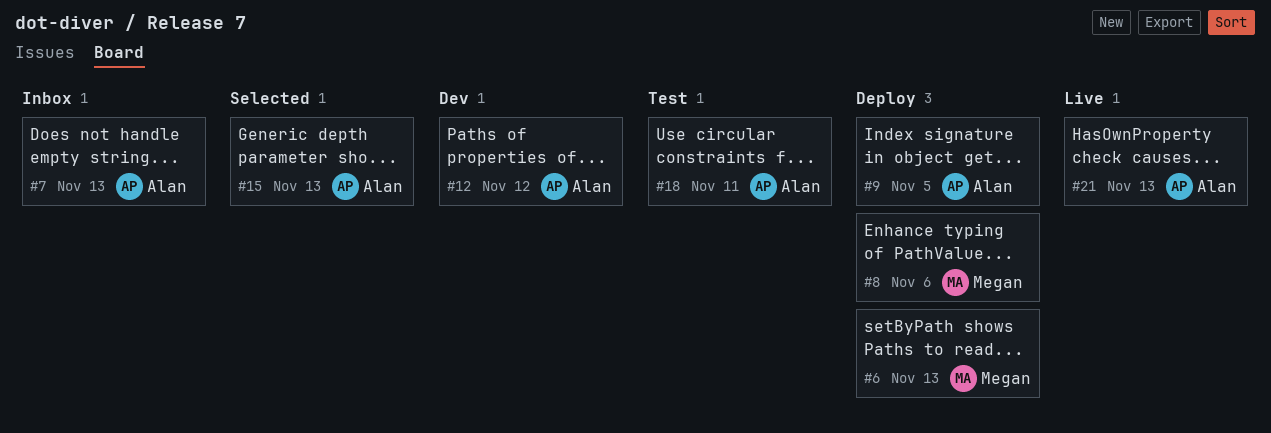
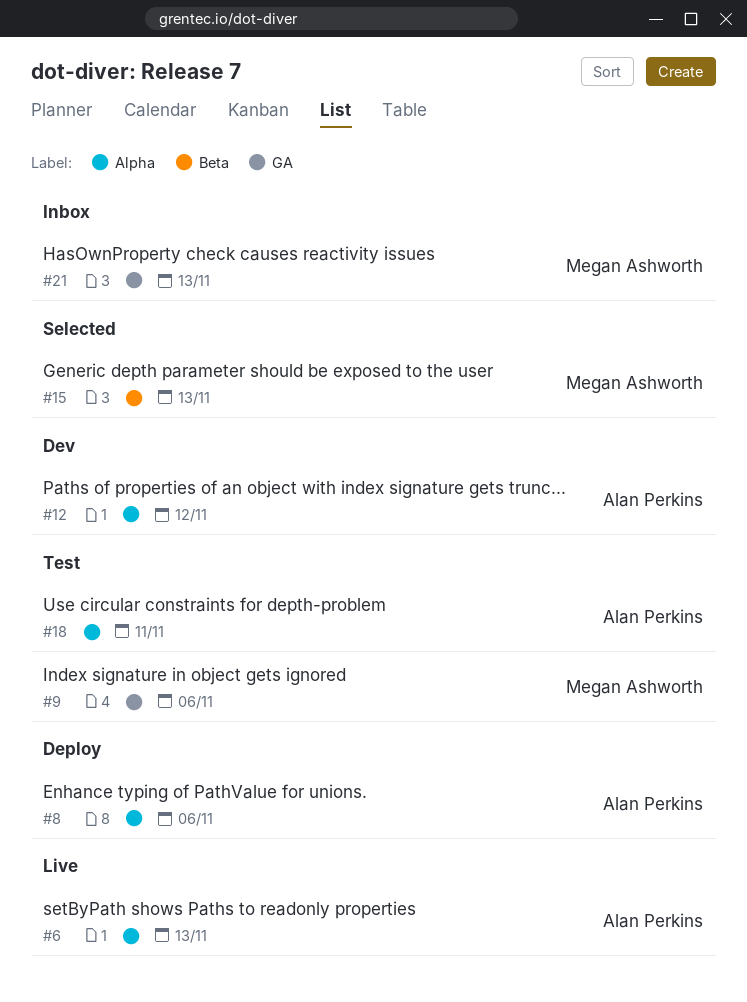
#6, status: Deploy -> Live
#6, owner: Megan Ashworth -> Alan Perkins
#7: present -> none
#8, owner: Megan Ashworth -> Alan Perkins
#9, status: Deploy -> Test
#9, owner: Alan Perkins -> Megan Ashworth
#9, due: Nov 5 -> Nov 6
#15, owner: Alan Perkins -> Megan Ashworth
#21, status: Live -> Inbox
#21, owner: Alan Perkins -> Megan Ashworth

